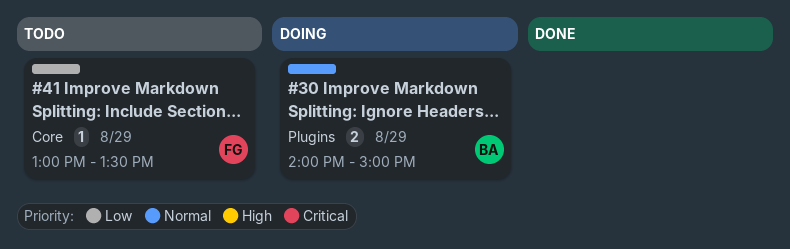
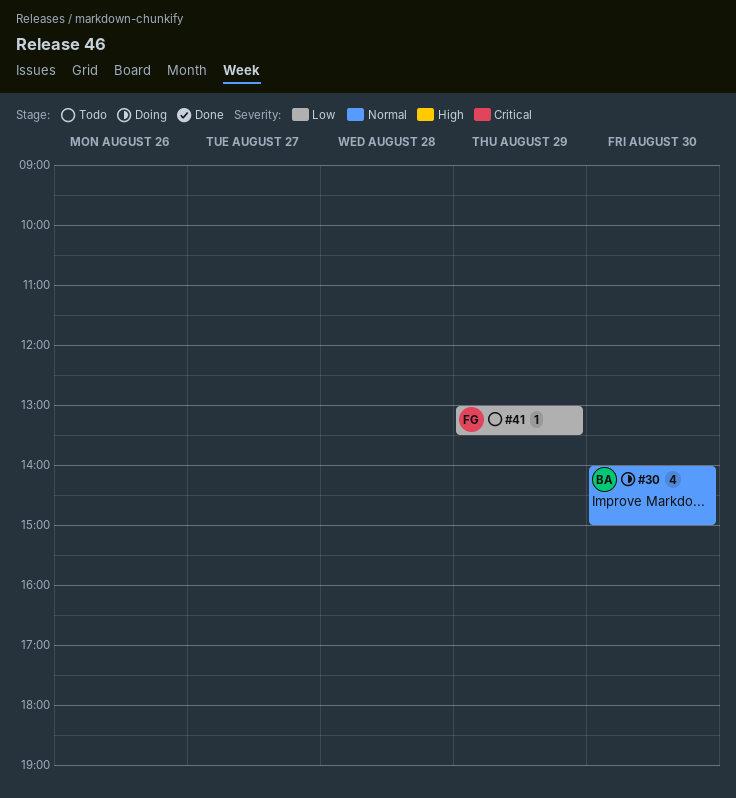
#30, estimate: 2 -> 4
#30, day: Aug 29 -> Aug 30

